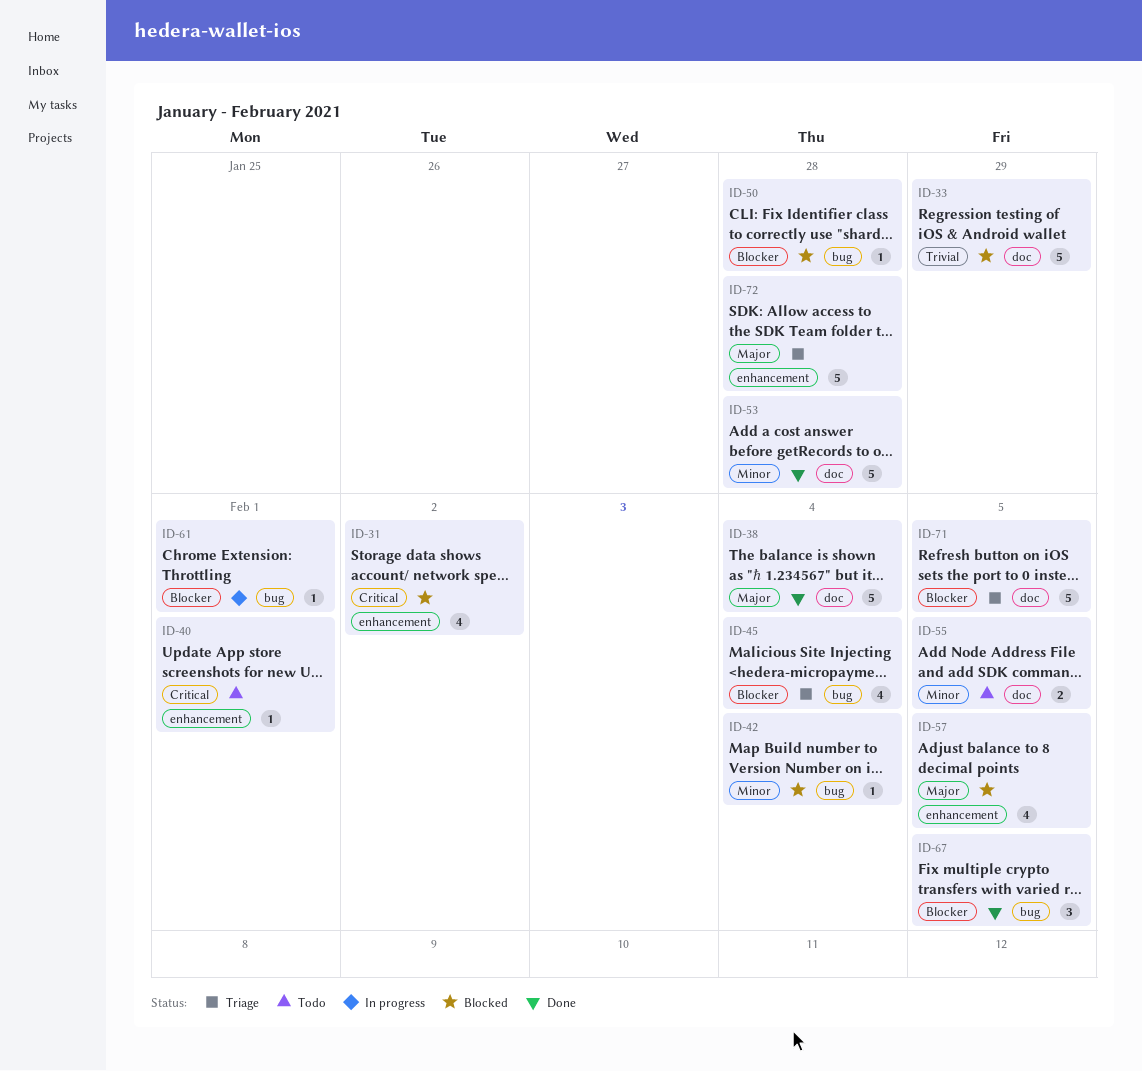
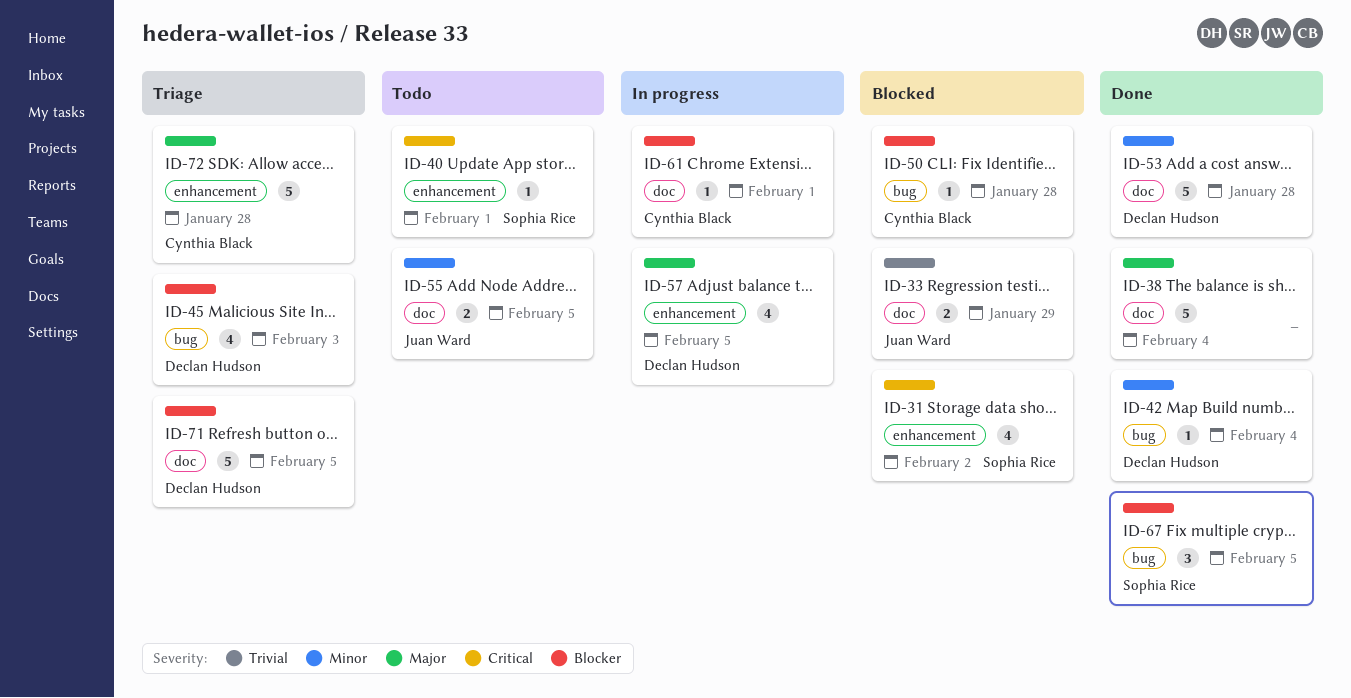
ID-33, estimate: 5 -> 2
ID-42, status: Blocked -> Done
ID-45, due: Feb 4 -> Feb 3
ID-57, status: Blocked -> In progress
ID-61, label: bug -> doc

